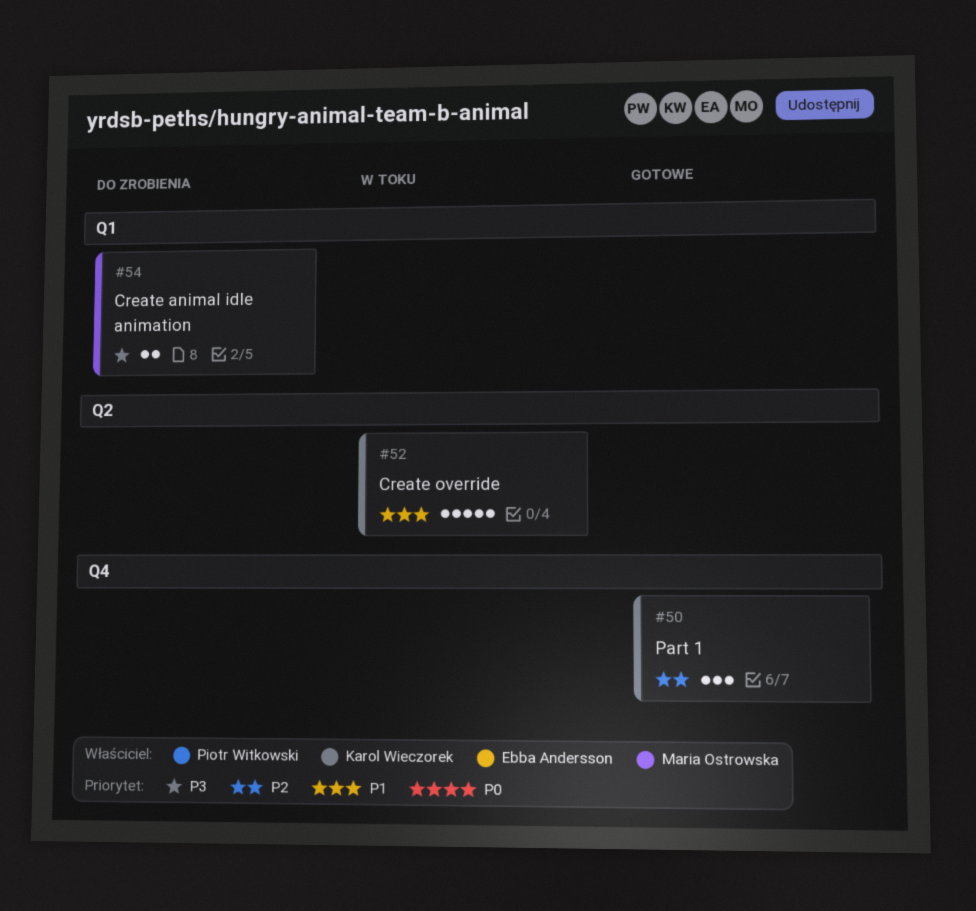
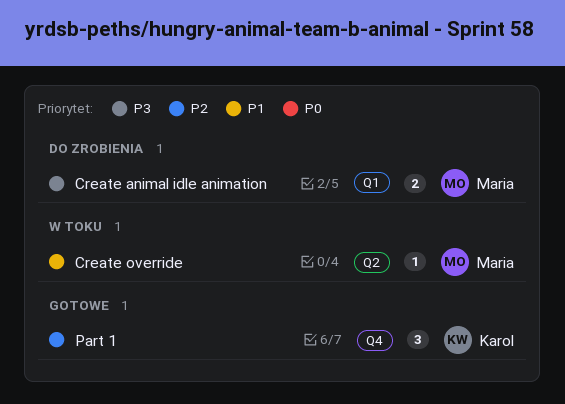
Create override, owner: Karol Wieczorek -> Maria Ostrowska
Create override, estimate: 5 -> 1

